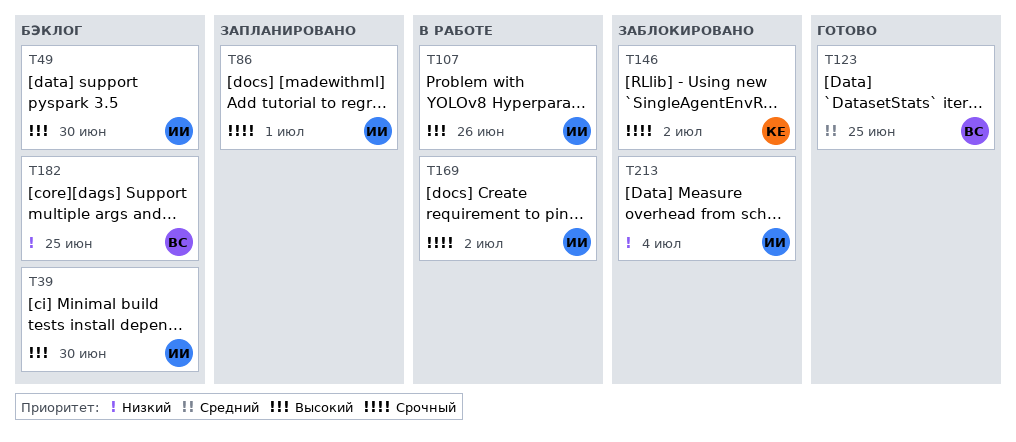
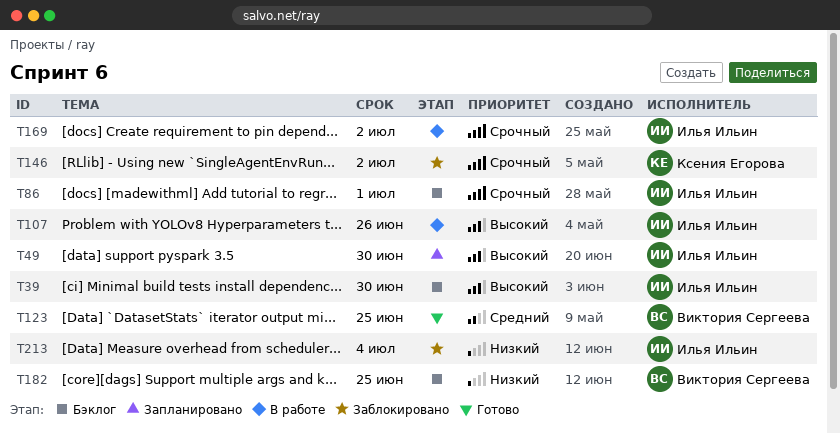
T49, status: Бэклог -> Запланировано
T86, status: Запланировано -> Бэклог

